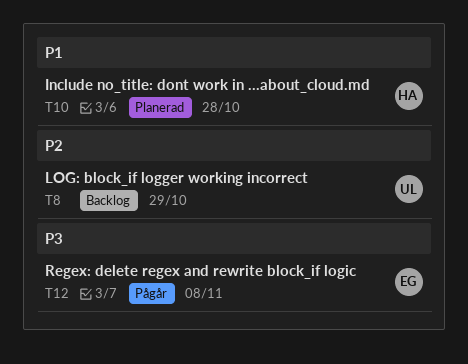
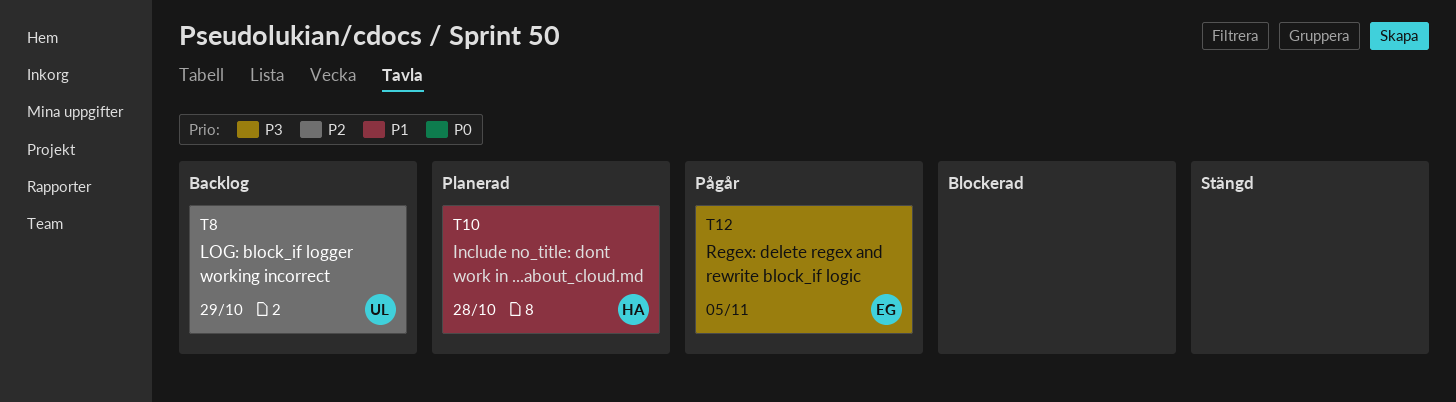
T12, due: Nov 8 -> Nov 5

